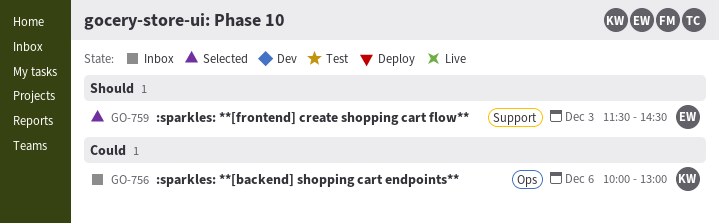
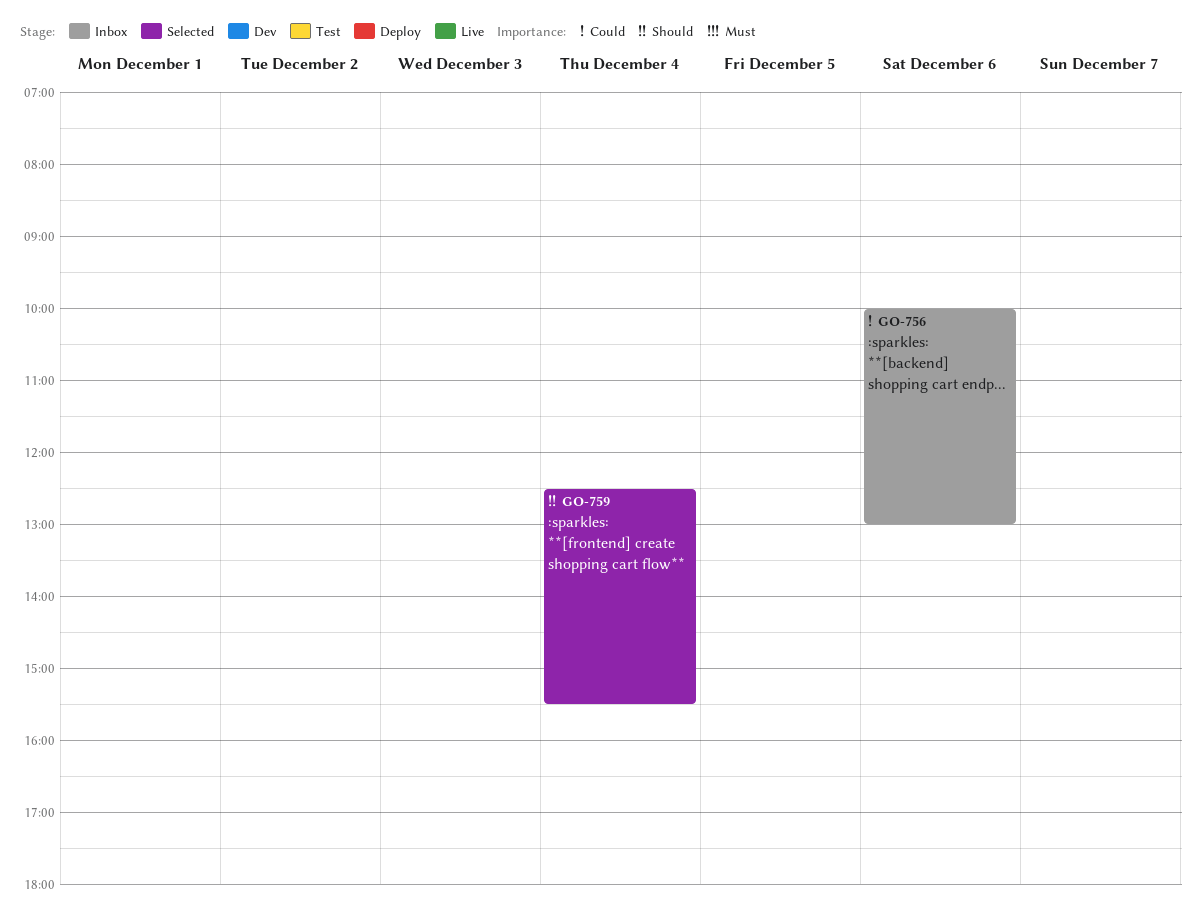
GO-759, day: Dec 3 -> Dec 4
GO-759, begins: 11:30 -> 12:30
GO-759, ends: 14:30 -> 15:30

